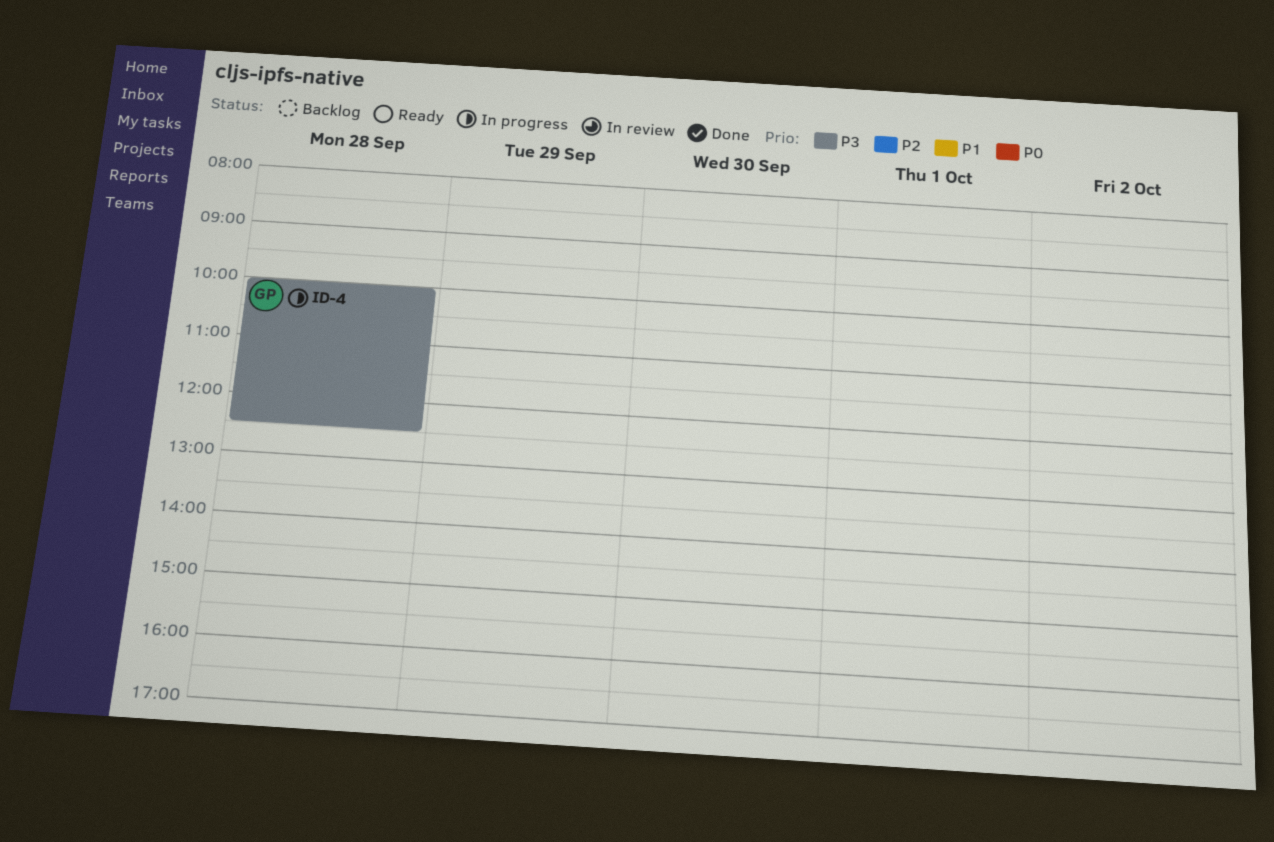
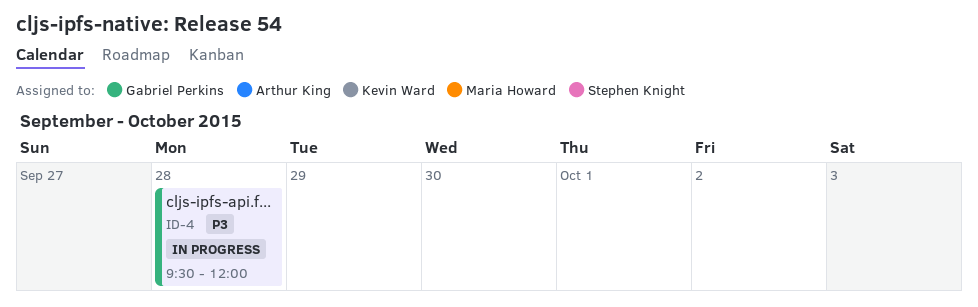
ID-4, begins: 10:00 -> 09:30
ID-4, ends: 12:30 -> 12:00

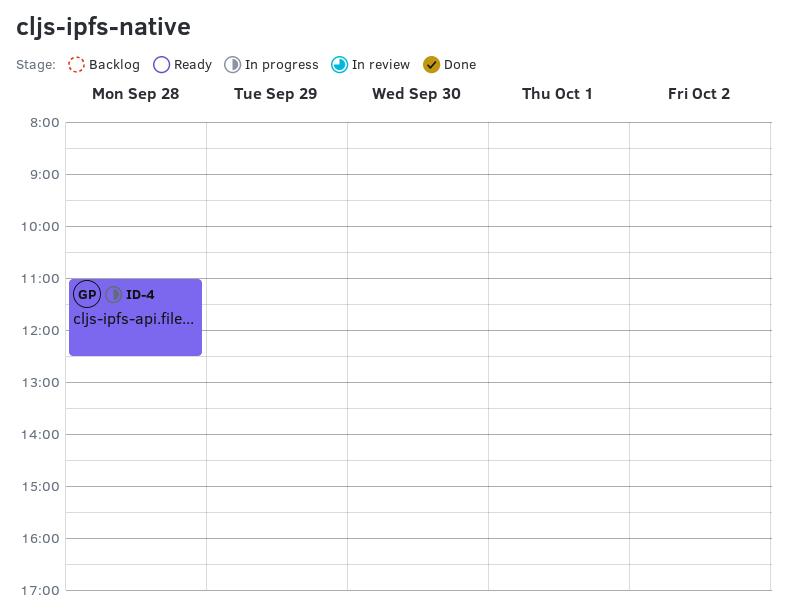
ID-4, begins: 09:30 -> 11:00
ID-4, ends: 12:00 -> 12:30

